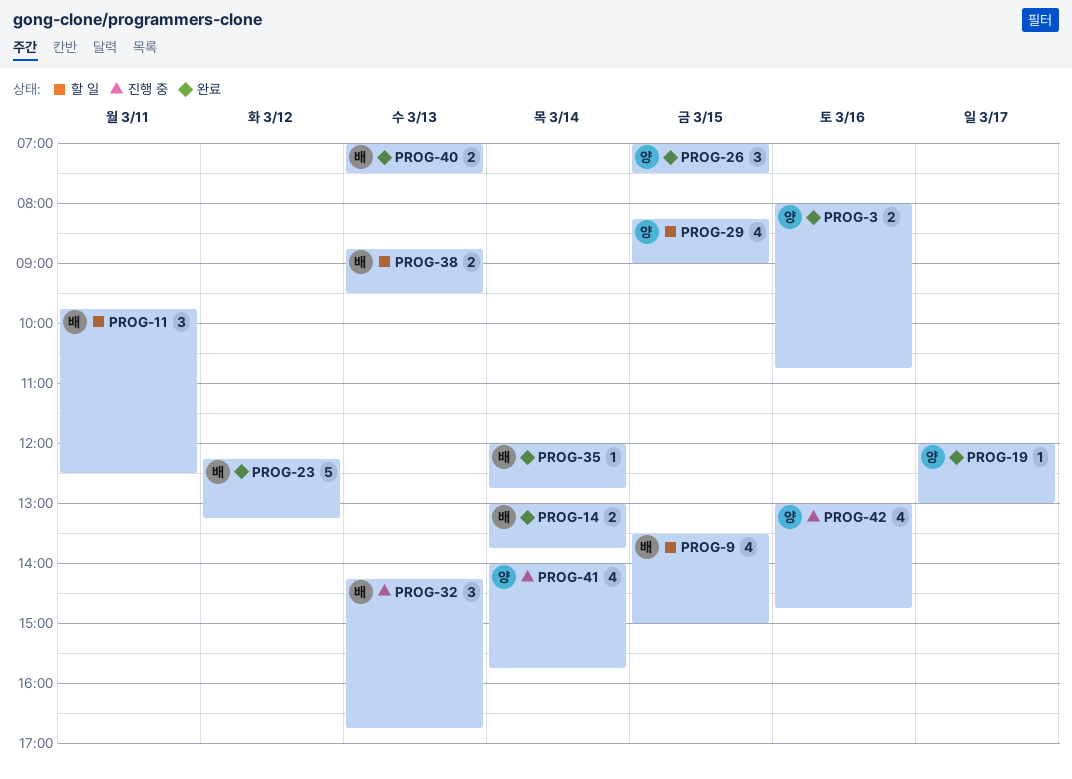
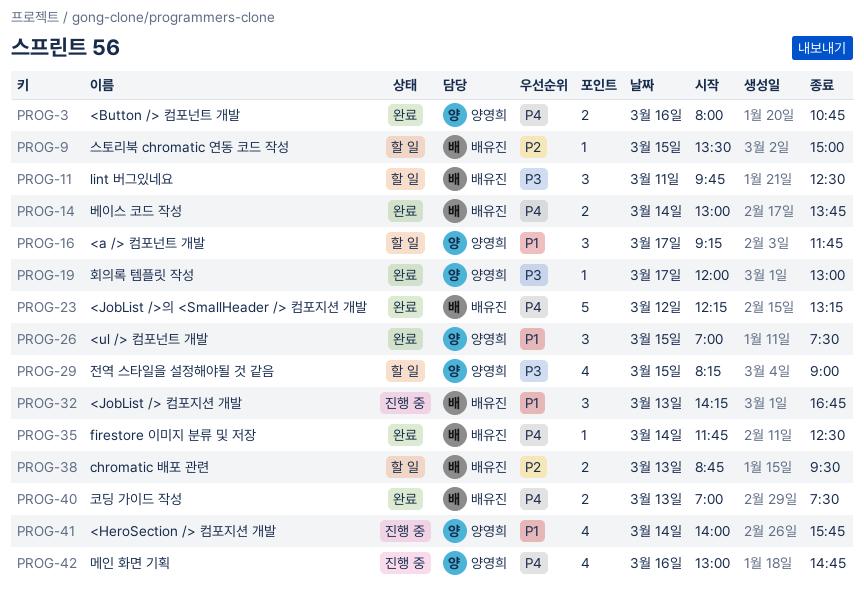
PROG-9, estimate: 4 -> 1
PROG-16: none -> present
PROG-35, begins: 12:00 -> 11:45
PROG-35, ends: 12:45 -> 12:30

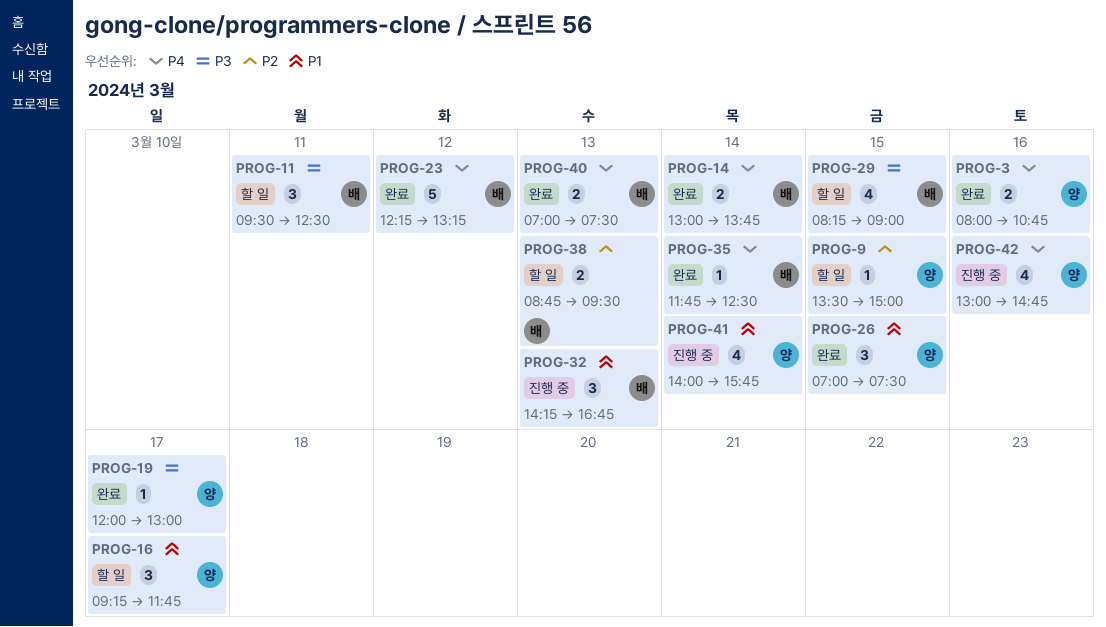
PROG-9, owner: 배유진 -> 양영희
PROG-11, begins: 09:45 -> 09:30
PROG-29, owner: 양영희 -> 배유진

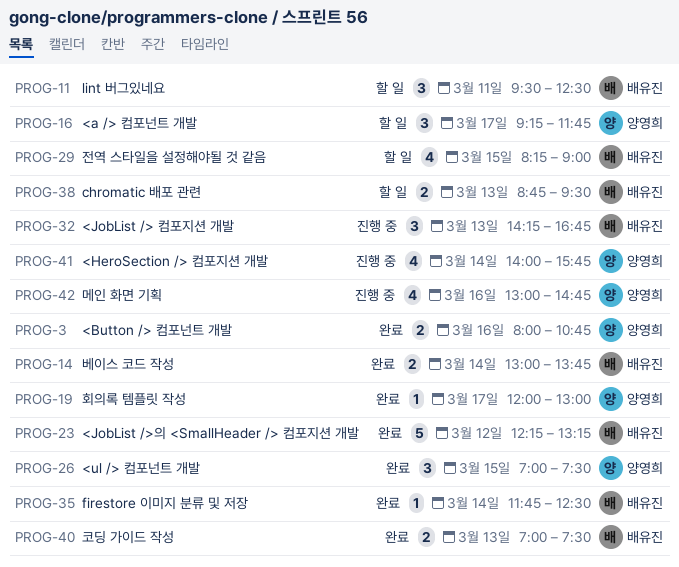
PROG-9: present -> none

